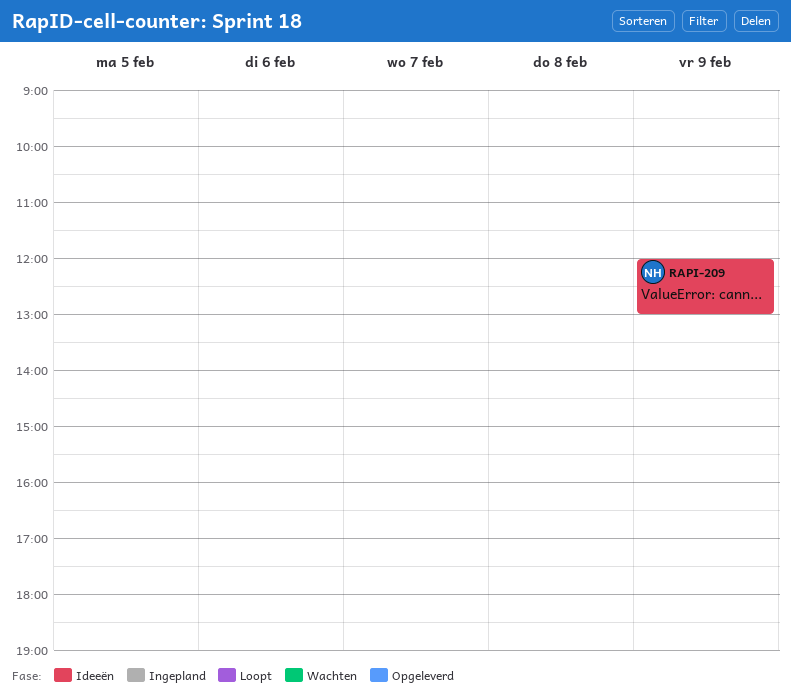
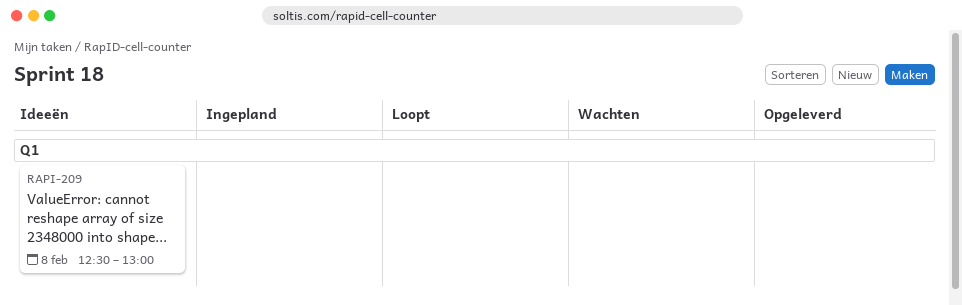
RAPI-209, day: Feb 9 -> Feb 8
RAPI-209, begins: 12:00 -> 12:30

